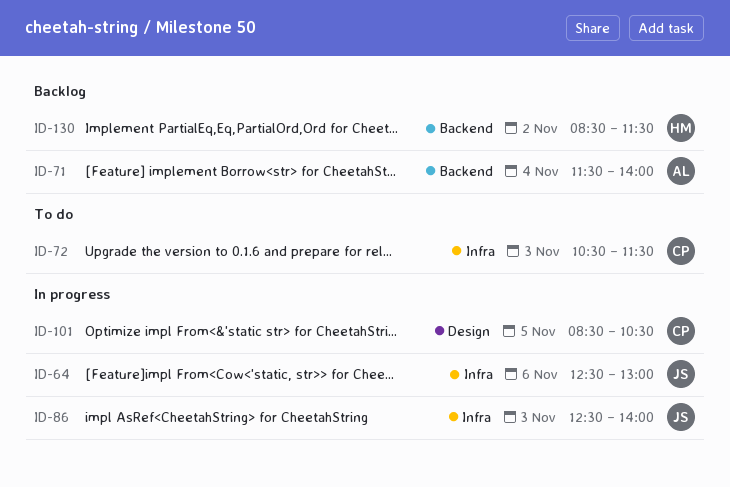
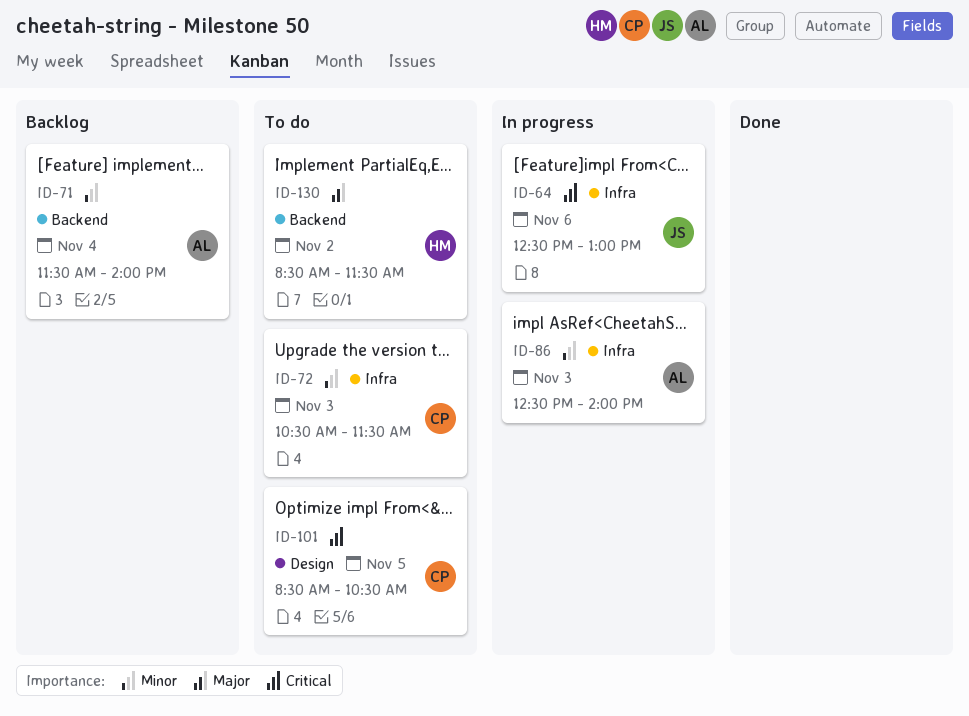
ID-86, owner: JS -> AL
ID-101, status: In progress -> To do
ID-130, status: Backlog -> To do

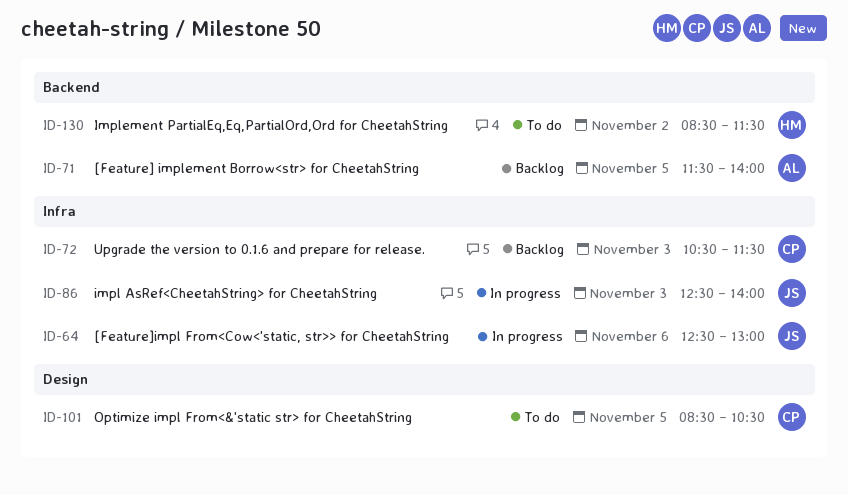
ID-71, day: Nov 4 -> Nov 5
ID-72, status: To do -> Backlog
ID-86, owner: AL -> JS

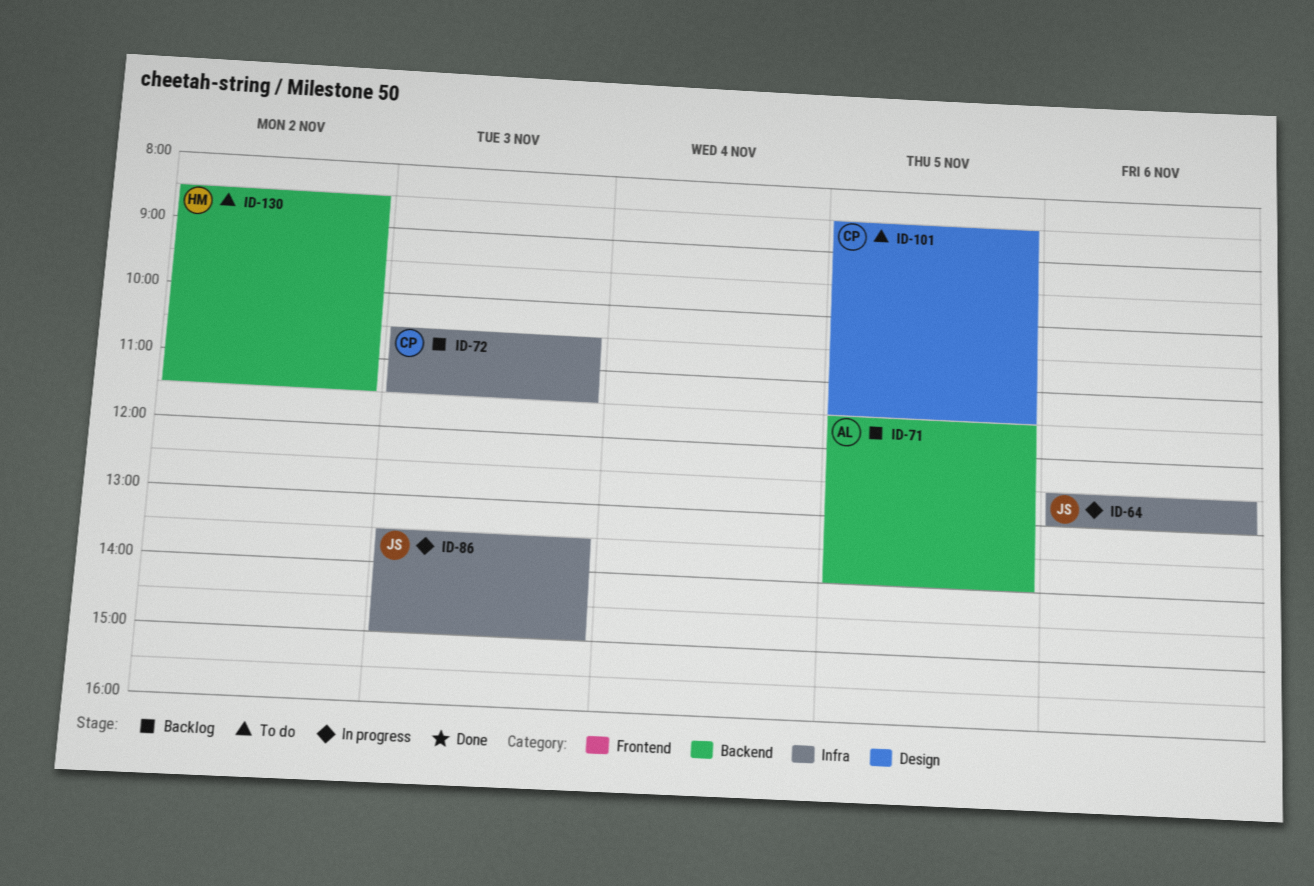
ID-86, begins: 12:30 -> 13:30
ID-86, ends: 14:00 -> 15:00
ID-101, ends: 10:30 -> 11:30

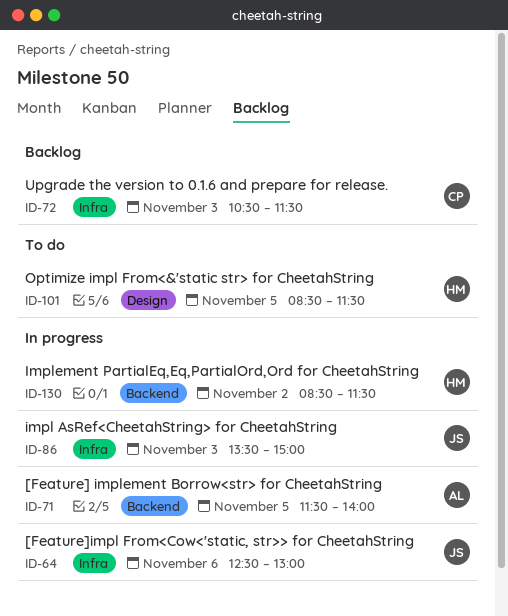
ID-71, status: Backlog -> In progress
ID-101, owner: CP -> HM
ID-130, status: To do -> In progress

